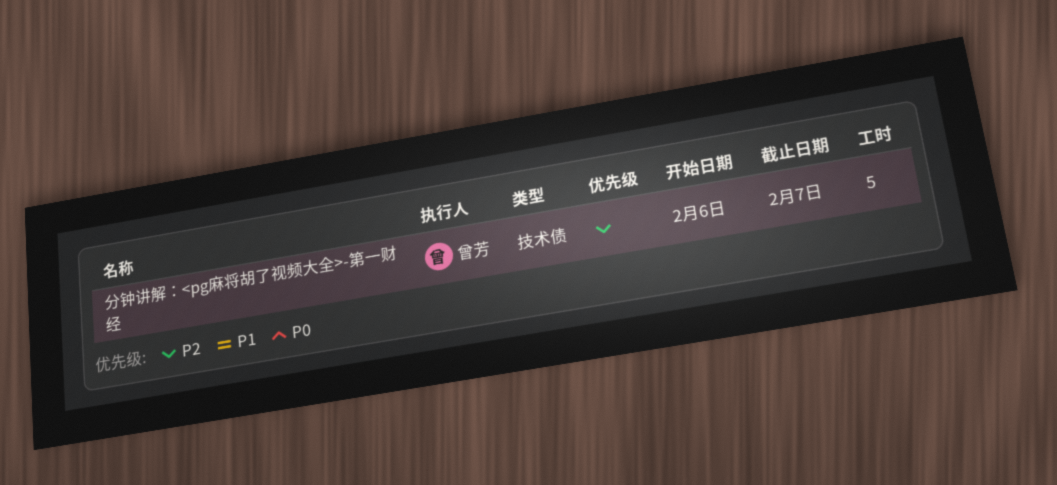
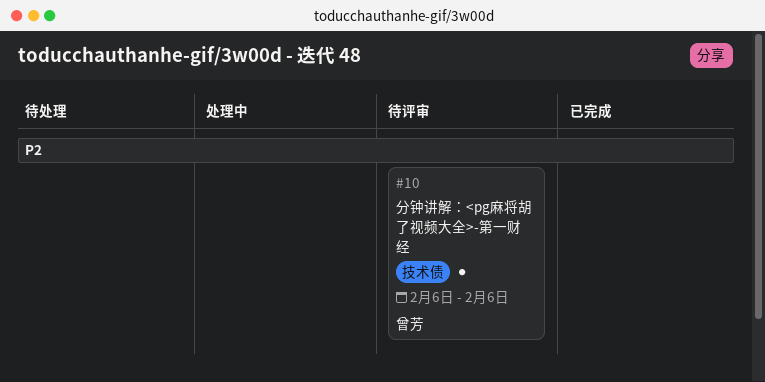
分钟讲解：<pg麻将胡了视频大全>-第一财经, estimate: 5 -> 1
分钟讲解：<pg麻将胡了视频大全>-第一财经, due: Feb 7 -> Feb 6

